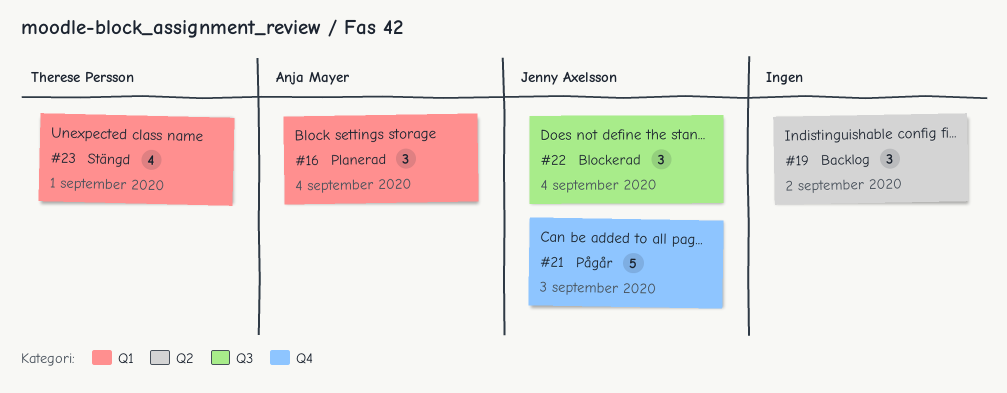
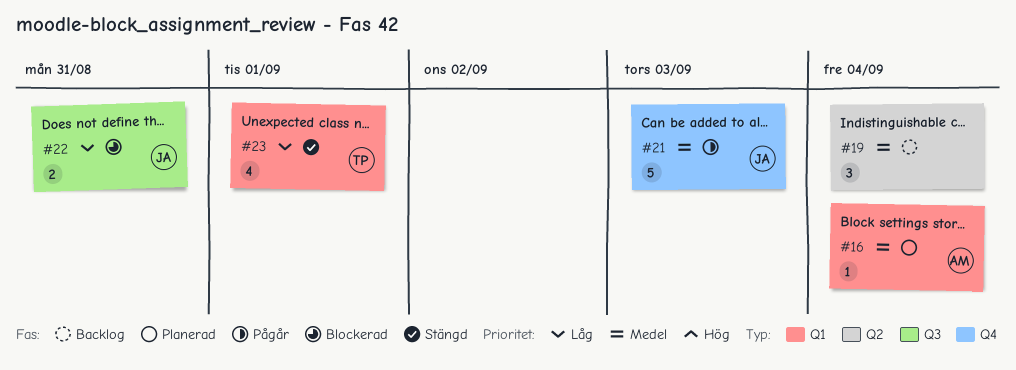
#16, estimate: 3 -> 1
#19, due: Sep 2 -> Sep 4
#22, estimate: 3 -> 2
#22, due: Sep 4 -> Aug 31

